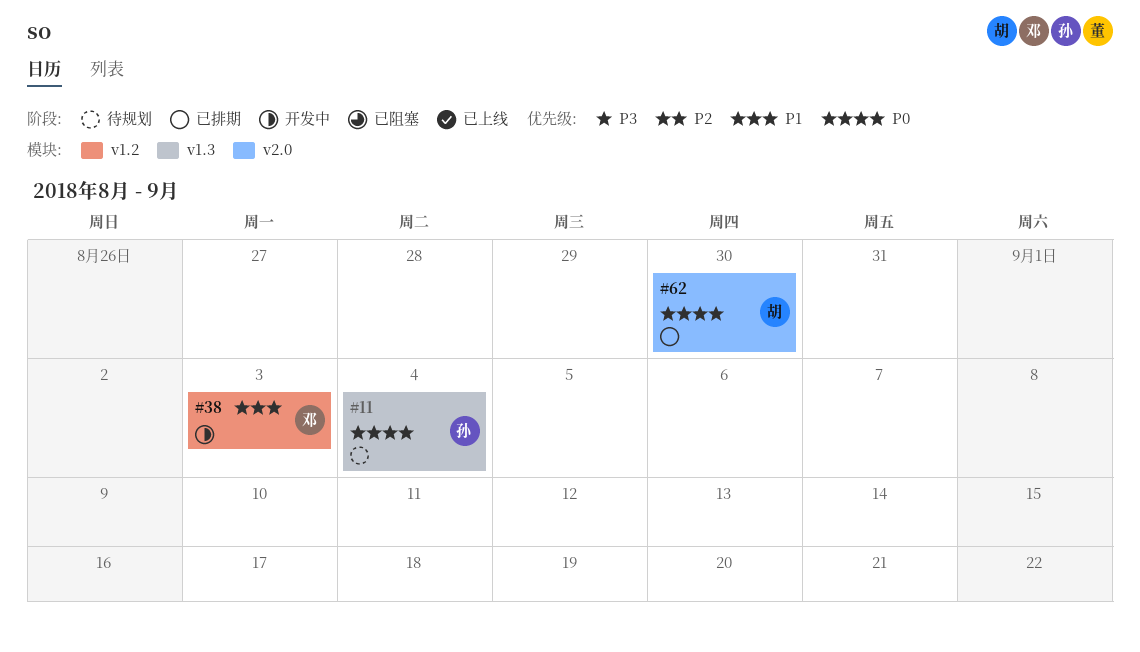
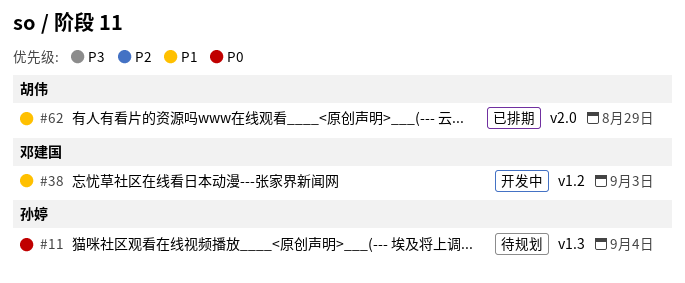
#62, priority: P0 -> P1
#62, due: Aug 30 -> Aug 29

